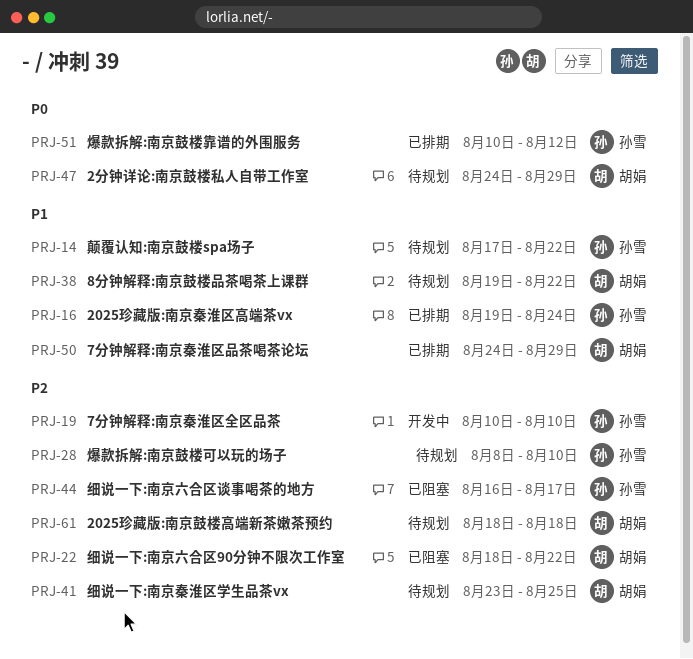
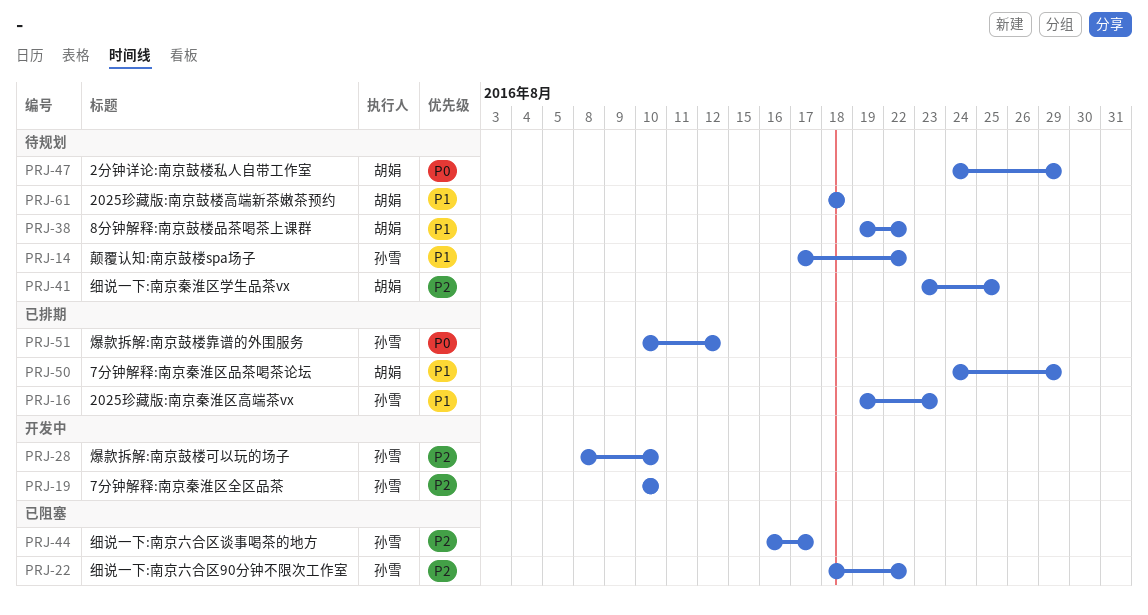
PRJ-16, due: Aug 24 -> Aug 23
PRJ-22, owner: 胡娟 -> 孙雪
PRJ-28, status: 待规划 -> 开发中
PRJ-61, priority: P2 -> P1

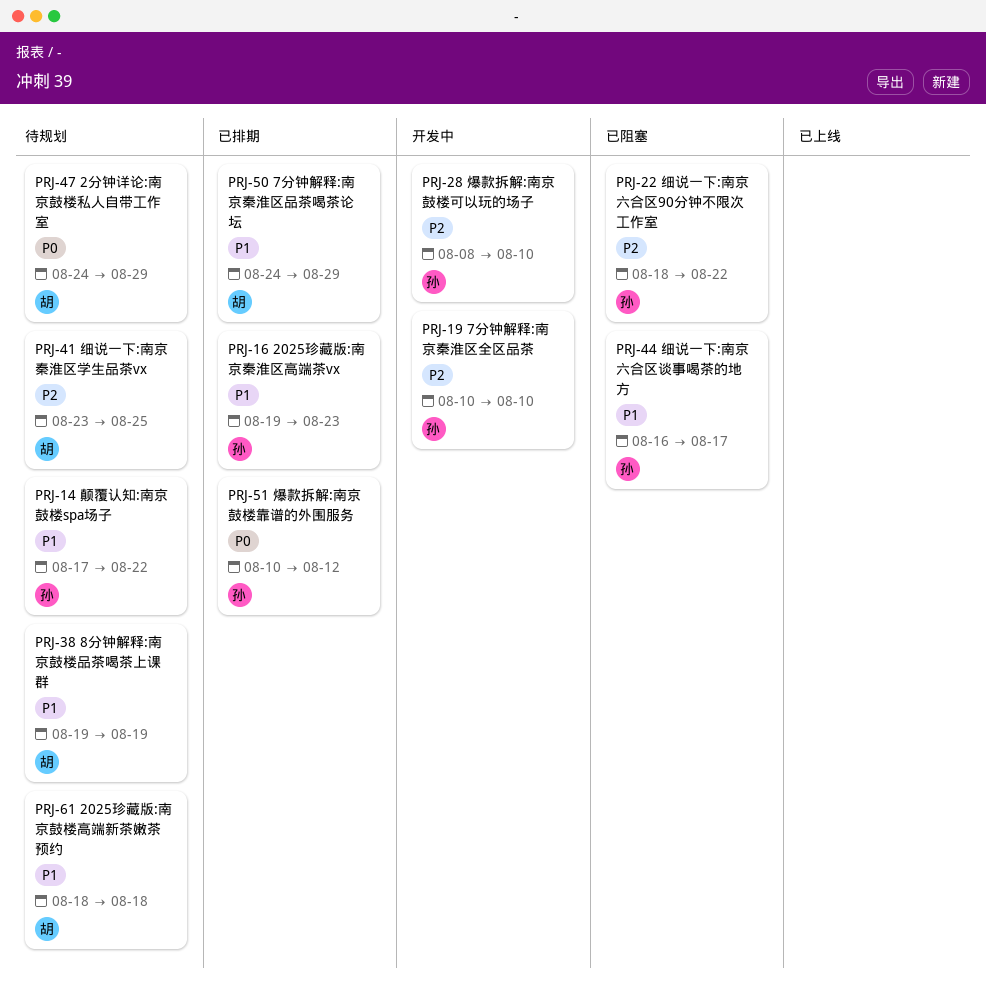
PRJ-38, due: Aug 22 -> Aug 19
PRJ-44, priority: P2 -> P1

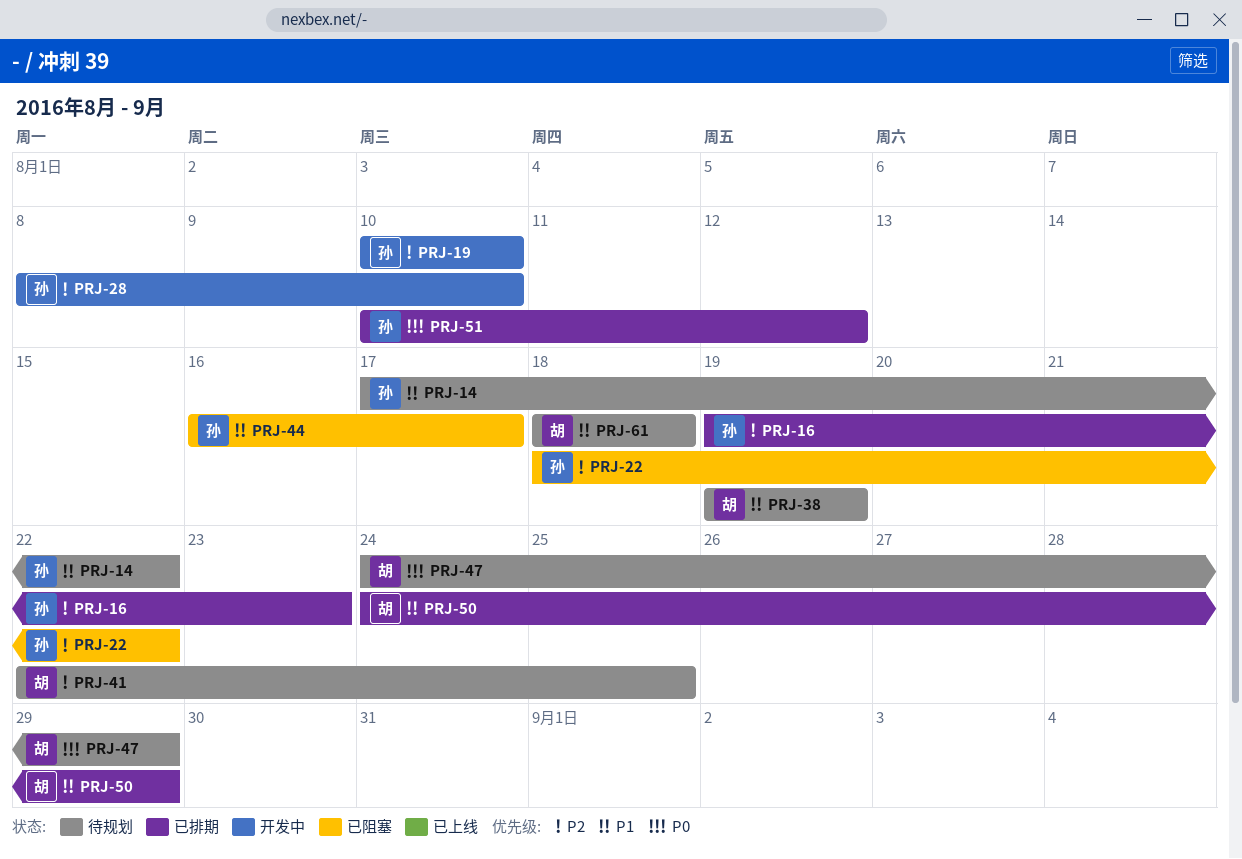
PRJ-16, priority: P1 -> P2
PRJ-41, start: Aug 23 -> Aug 22

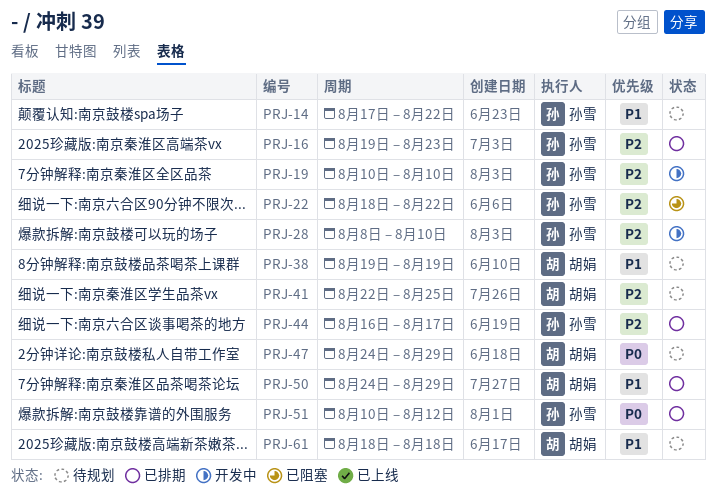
PRJ-44, status: 已阻塞 -> 已排期
PRJ-44, priority: P1 -> P2

